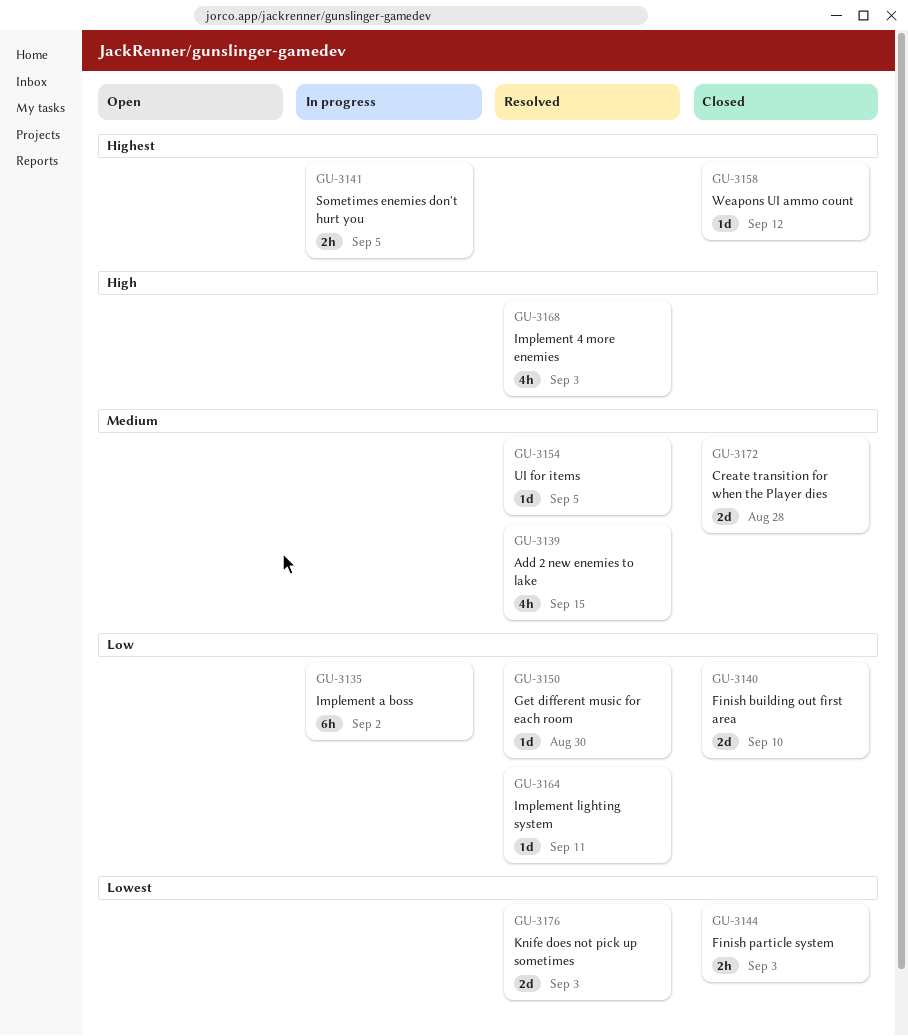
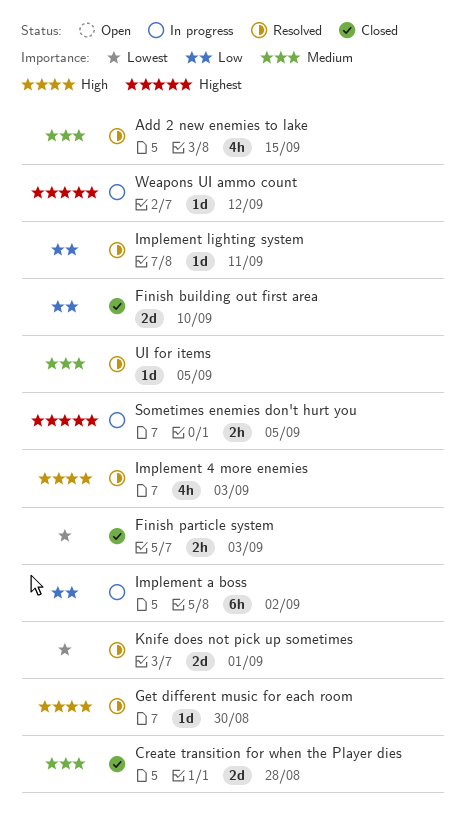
Get different music for each room, priority: Low -> High
Knife does not pick up sometimes, due: Sep 3 -> Sep 1
Weapons UI ammo count, status: Closed -> In progress

